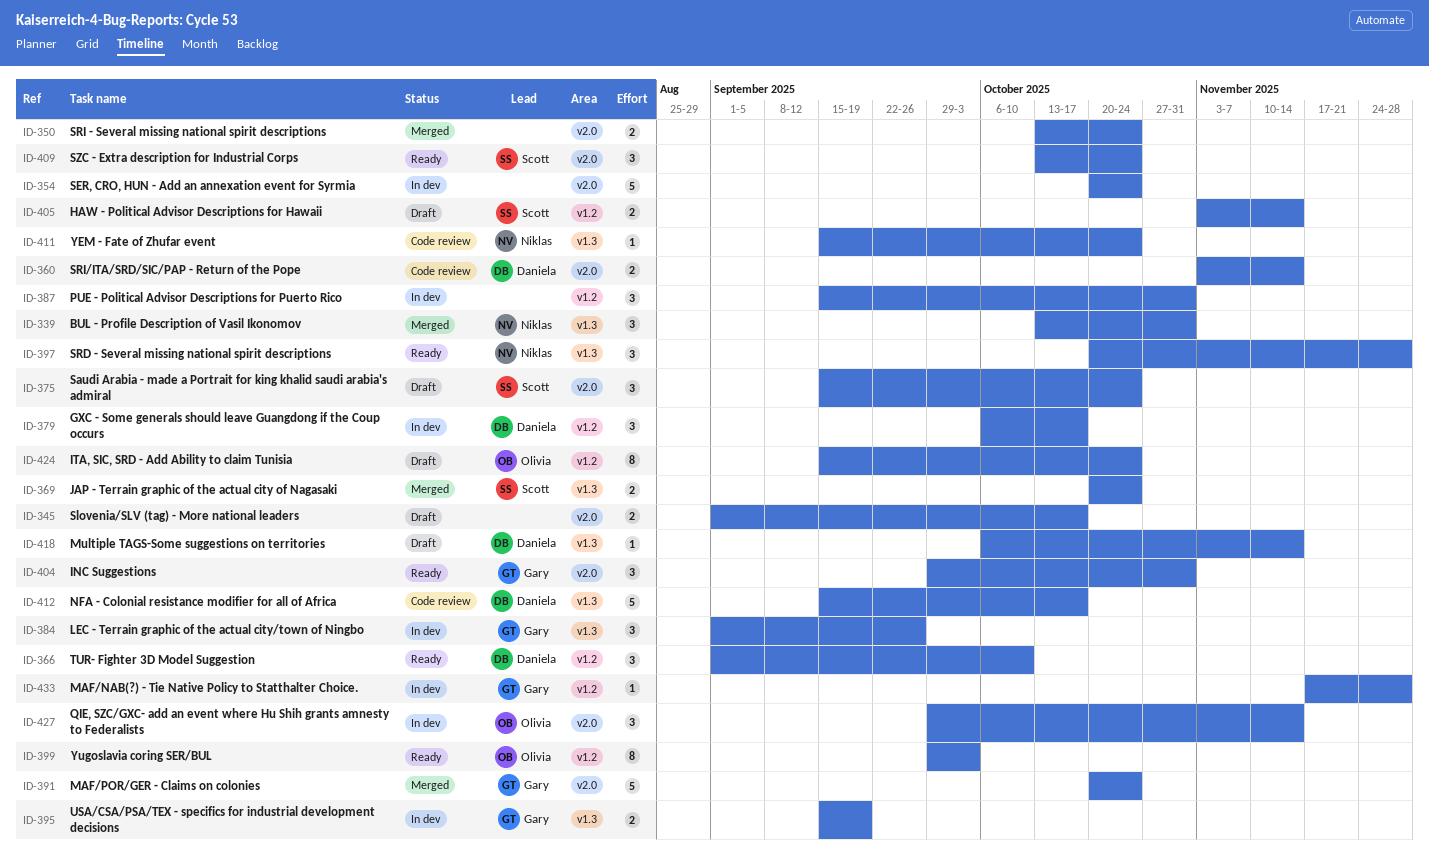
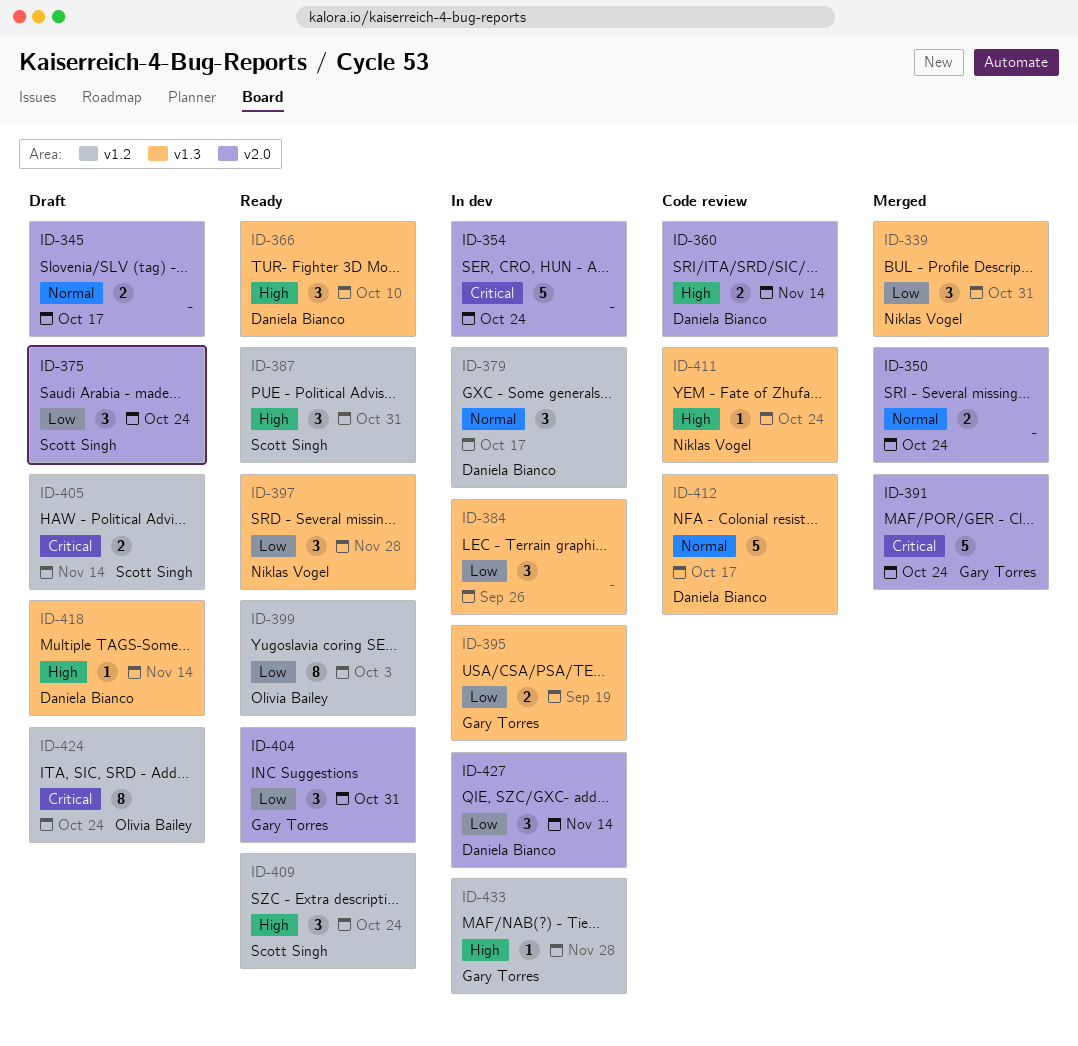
ID-366, label: v1.2 -> v1.3
ID-369: present -> none
ID-384, owner: Gary Torres -> none
ID-387, status: In dev -> Ready
ID-387, owner: none -> Scott Singh
ID-409, label: v2.0 -> v1.2
ID-427, owner: Olivia Bailey -> Daniela Bianco

